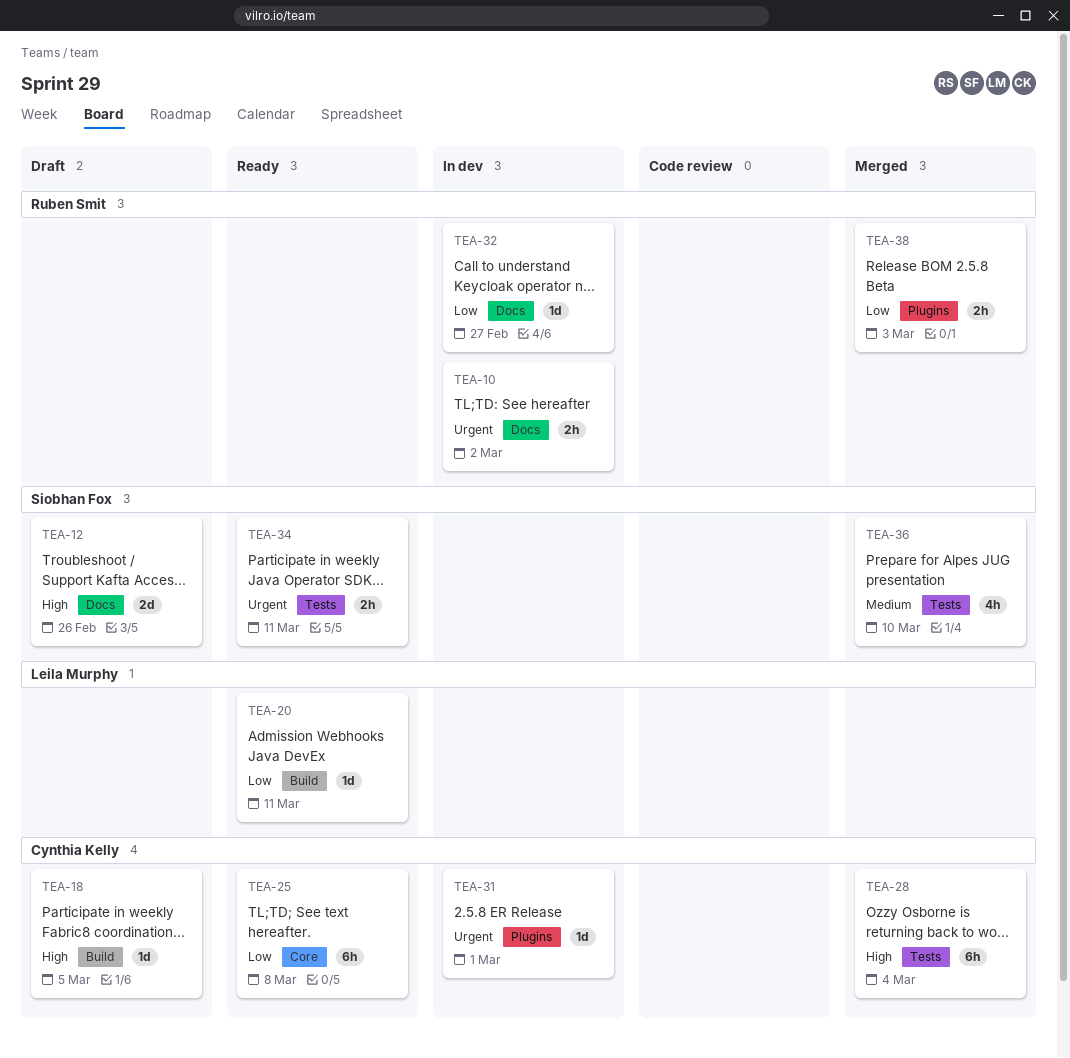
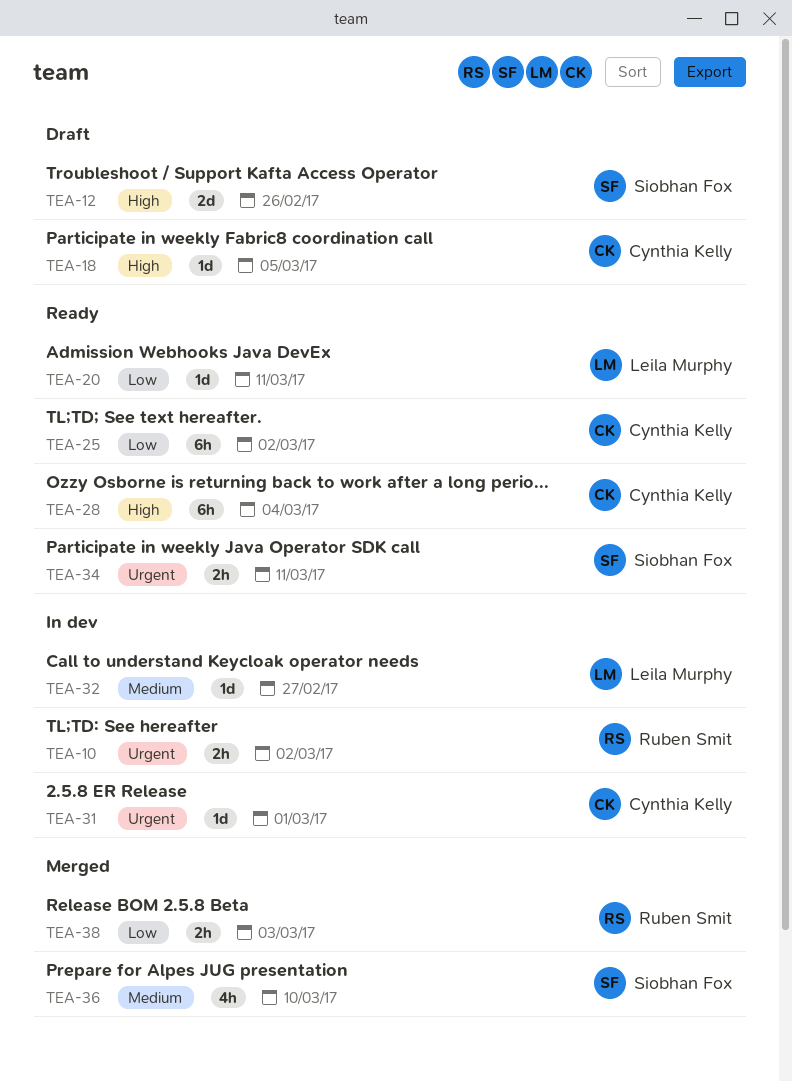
TEA-25, due: Mar 8 -> Mar 2
TEA-28, status: Merged -> Ready
TEA-32, owner: Ruben Smit -> Leila Murphy
TEA-32, priority: Low -> Medium

